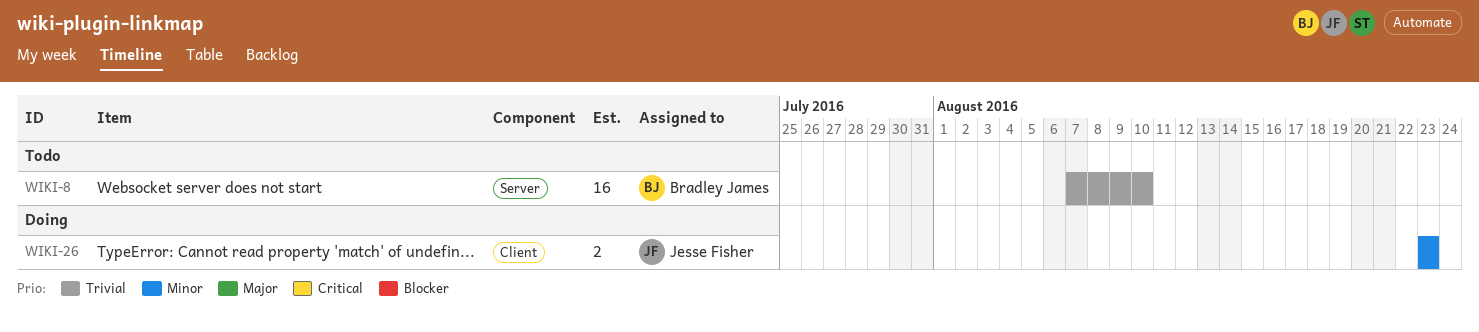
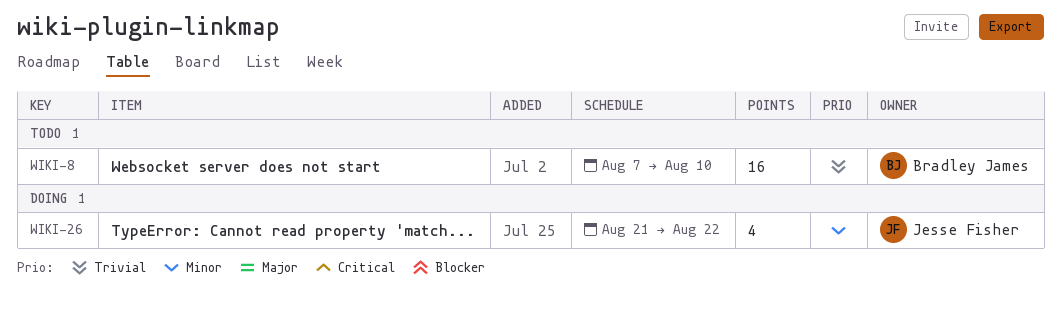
WIKI-26, estimate: 2 -> 4
WIKI-26, start: Aug 23 -> Aug 21
WIKI-26, due: Aug 23 -> Aug 22

